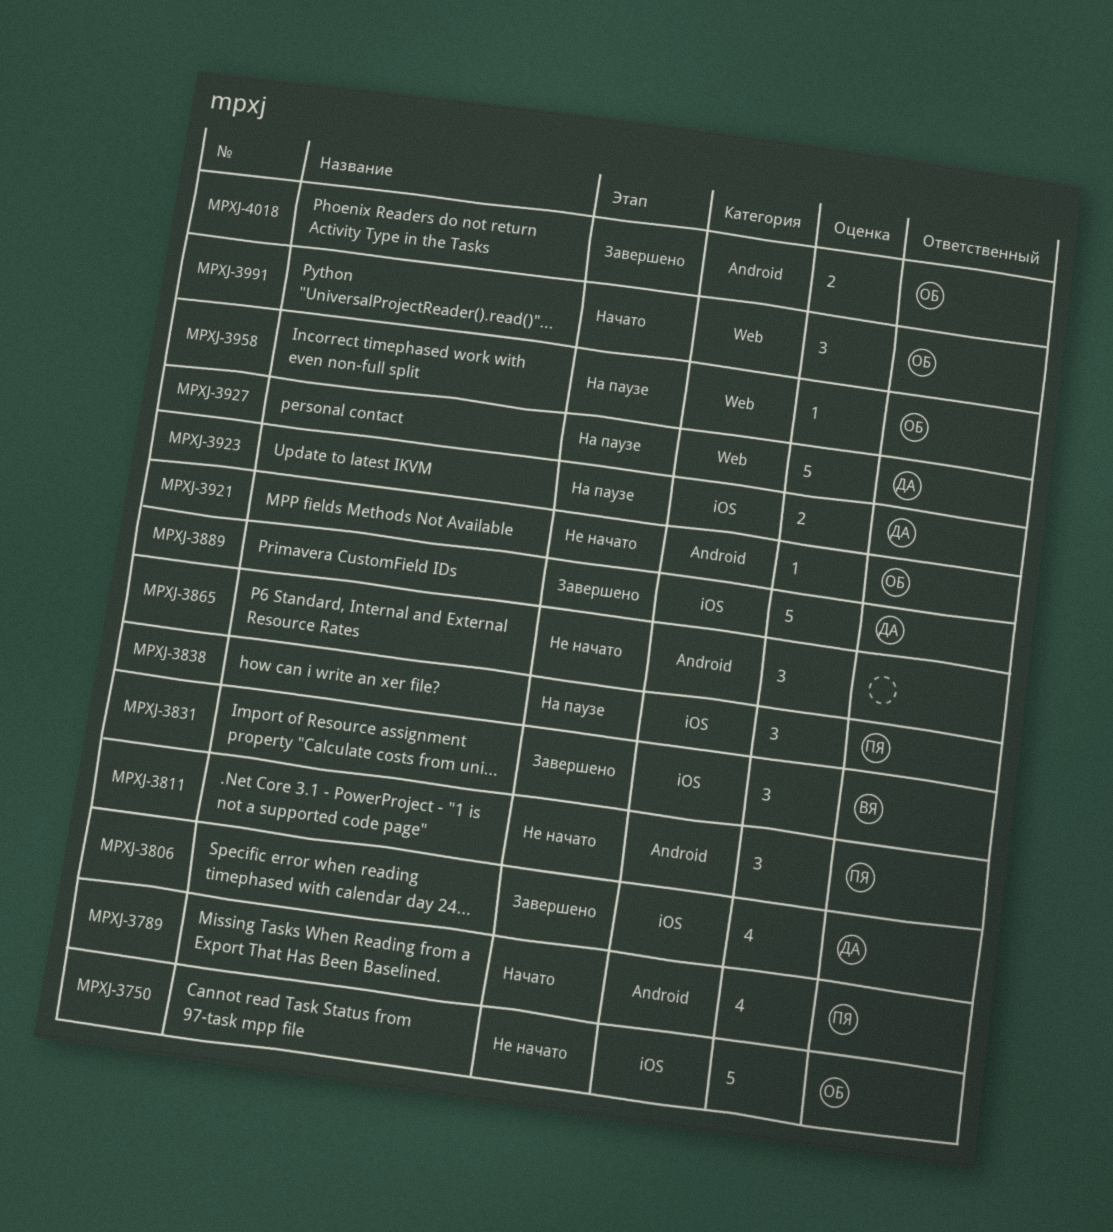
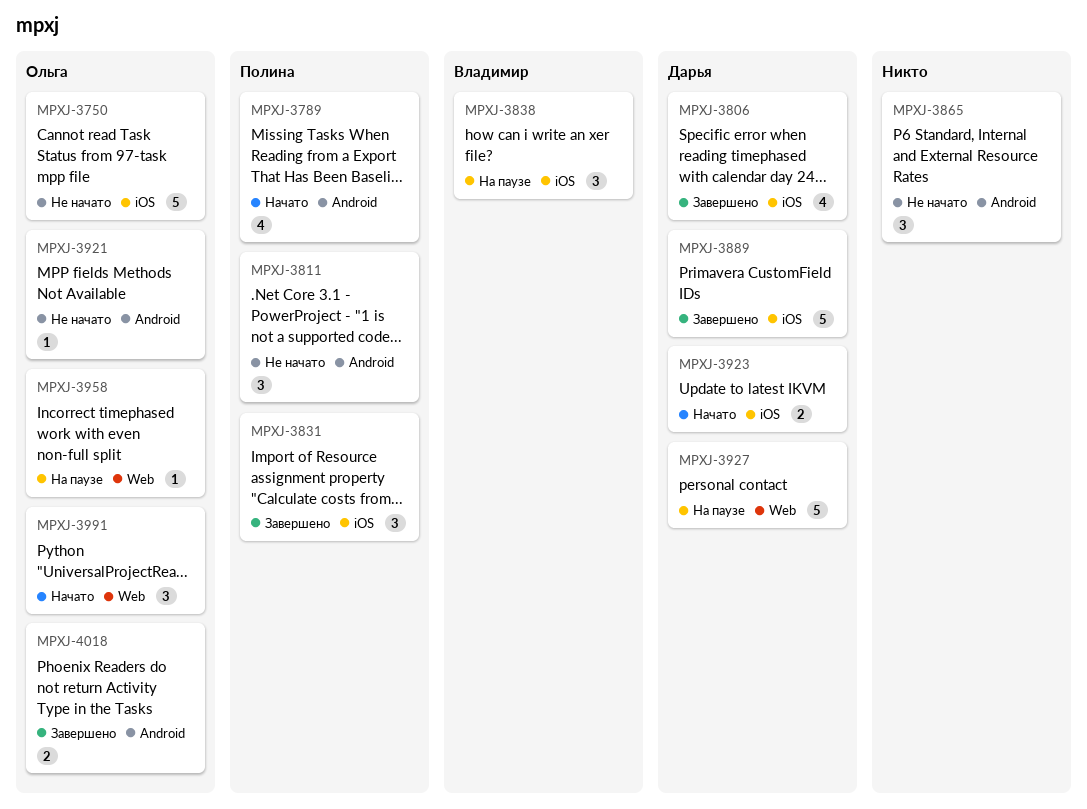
MPXJ-3831, owner: Владимир -> Полина
MPXJ-3838, owner: Полина -> Владимир
MPXJ-3923, status: На паузе -> Начато

